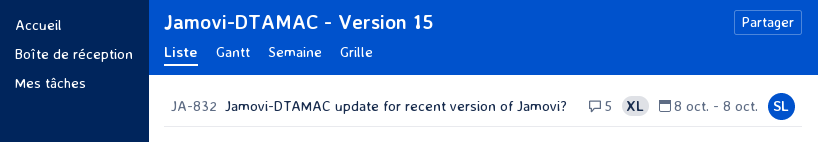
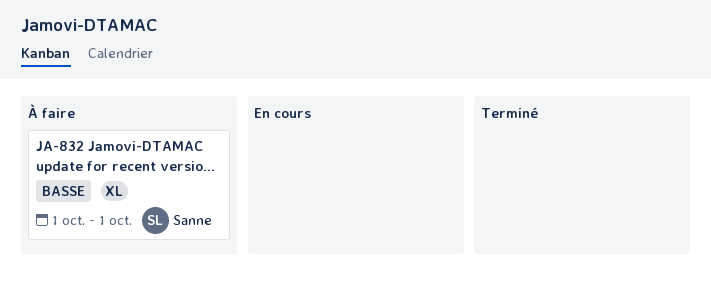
JA-832, start: Oct 8 -> Oct 1
JA-832, due: Oct 8 -> Oct 1

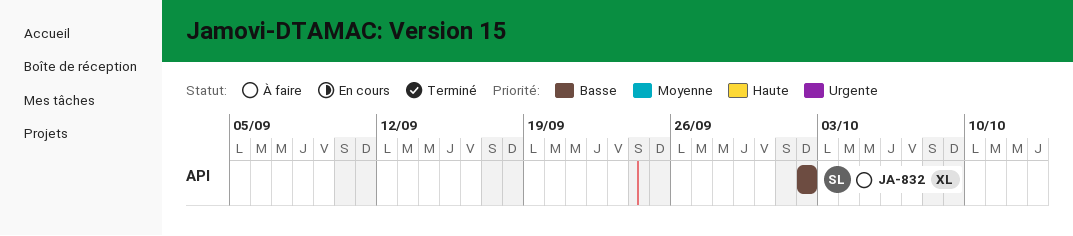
JA-832, start: Oct 1 -> Oct 2
JA-832, due: Oct 1 -> Oct 2

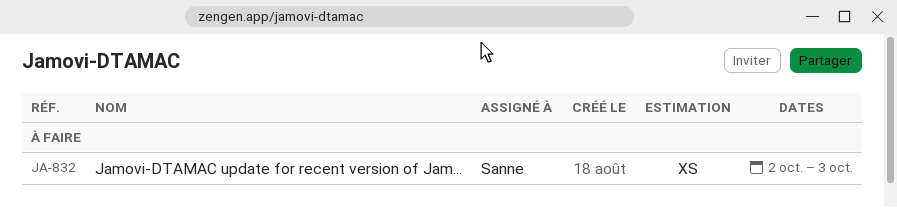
JA-832, estimate: XL -> XS
JA-832, due: Oct 2 -> Oct 3

